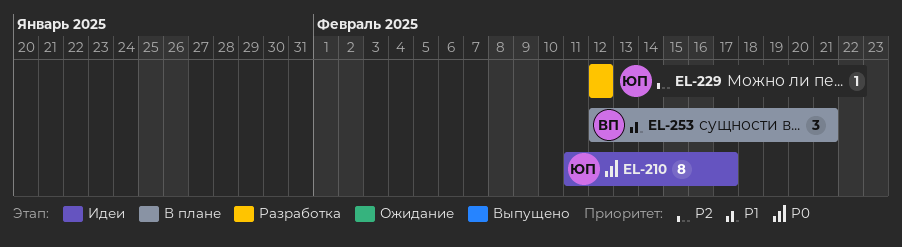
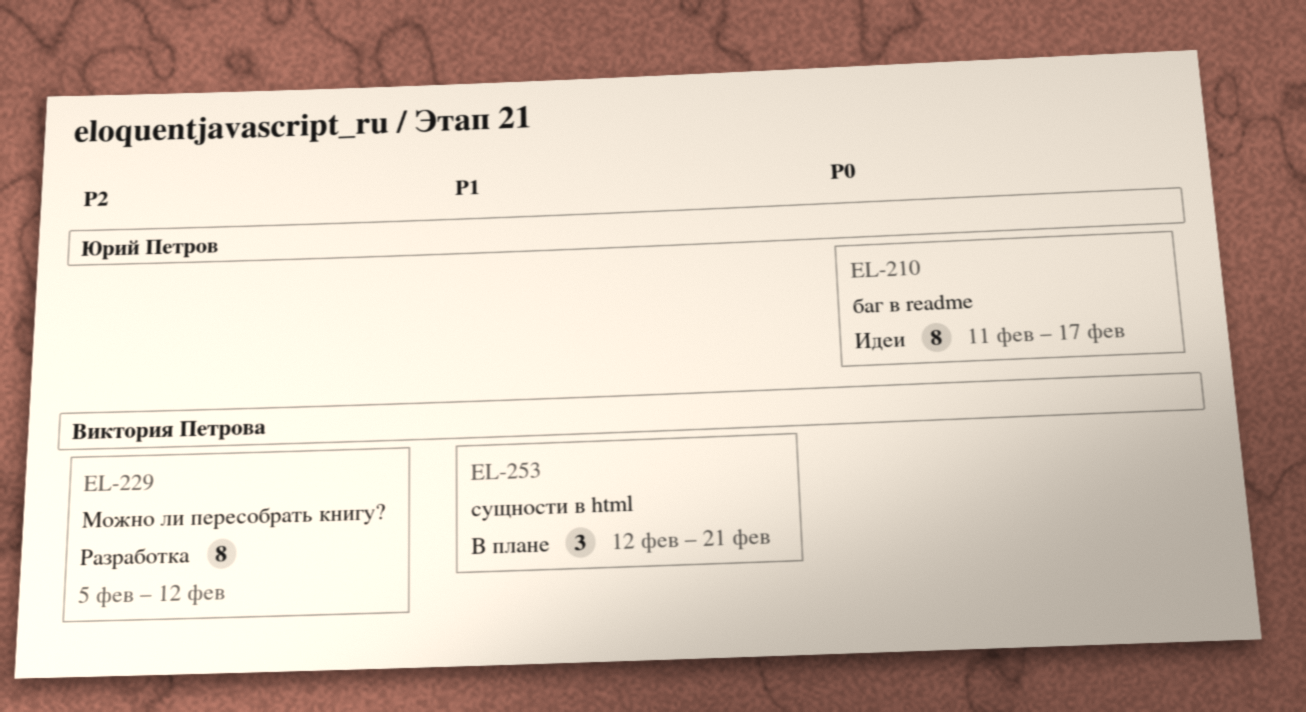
EL-229, owner: Юрий Петров -> Виктория Петрова
EL-229, estimate: 1 -> 8
EL-229, start: Feb 12 -> Feb 5

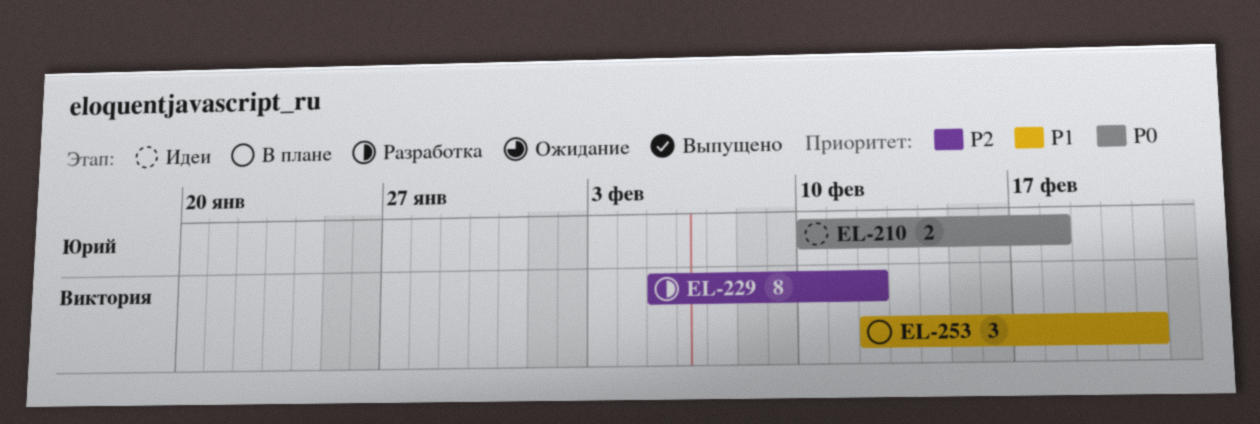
EL-210, estimate: 8 -> 2
EL-210, start: Feb 11 -> Feb 10
EL-210, due: Feb 17 -> Feb 18

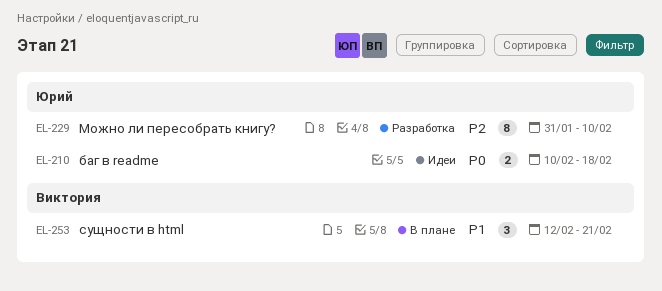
EL-229, owner: Виктория -> Юрий
EL-229, start: Feb 5 -> Jan 31
EL-229, due: Feb 12 -> Feb 10

